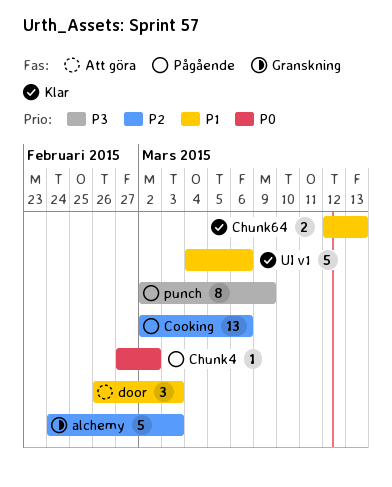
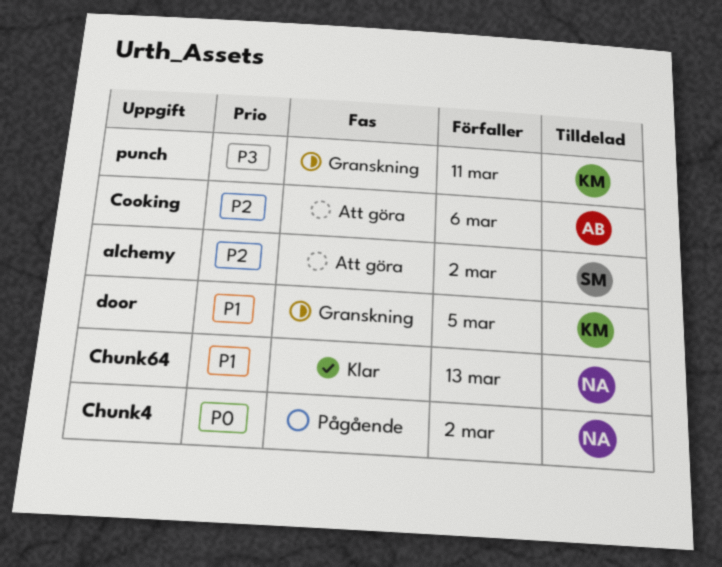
alchemy, status: Granskning -> Att göra
alchemy, due: Mar 3 -> Mar 2
Cooking, status: Pågående -> Att göra
door, status: Att göra -> Granskning
door, due: Mar 3 -> Mar 5
punch, status: Pågående -> Granskning
punch, due: Mar 9 -> Mar 11
UI v1: present -> none

